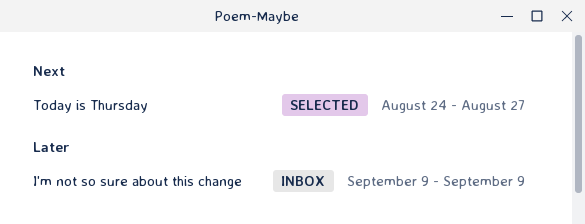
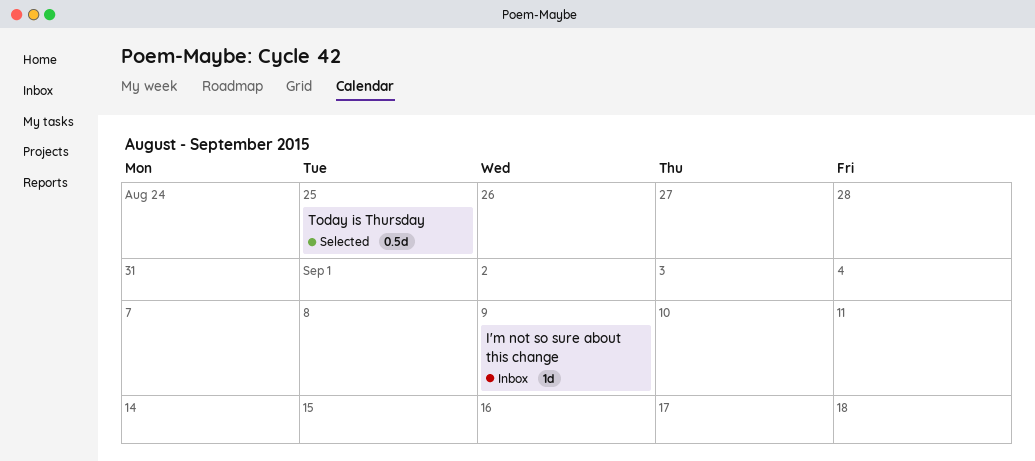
Today is Thursday, due: Aug 27 -> Aug 25

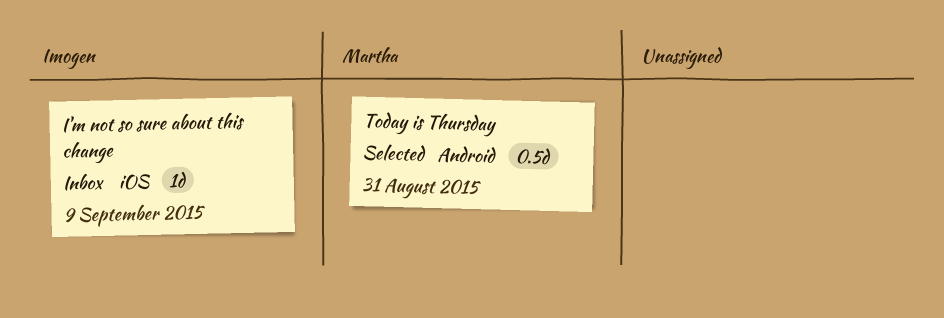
Today is Thursday, due: Aug 25 -> Aug 31

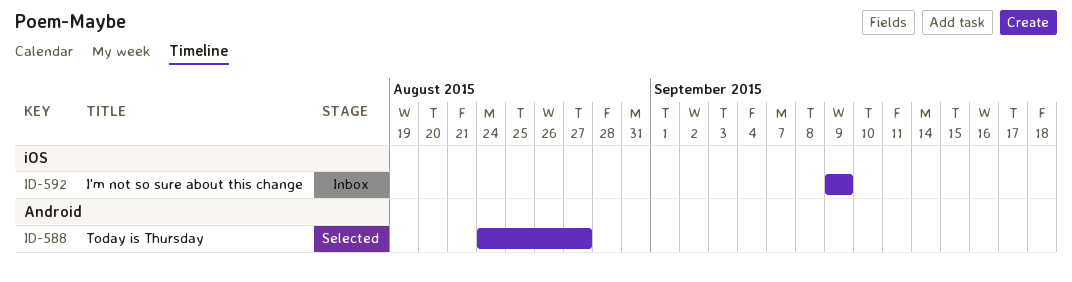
Today is Thursday, due: Aug 31 -> Aug 27

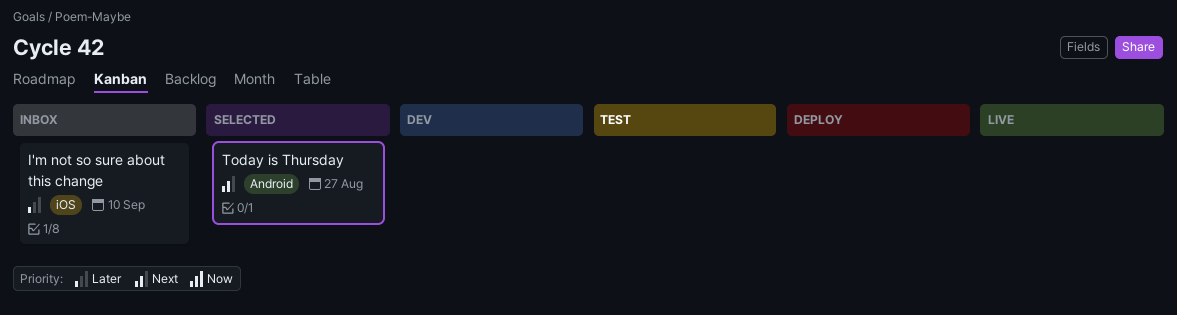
I'm not so sure about this change, due: Sep 9 -> Sep 10

